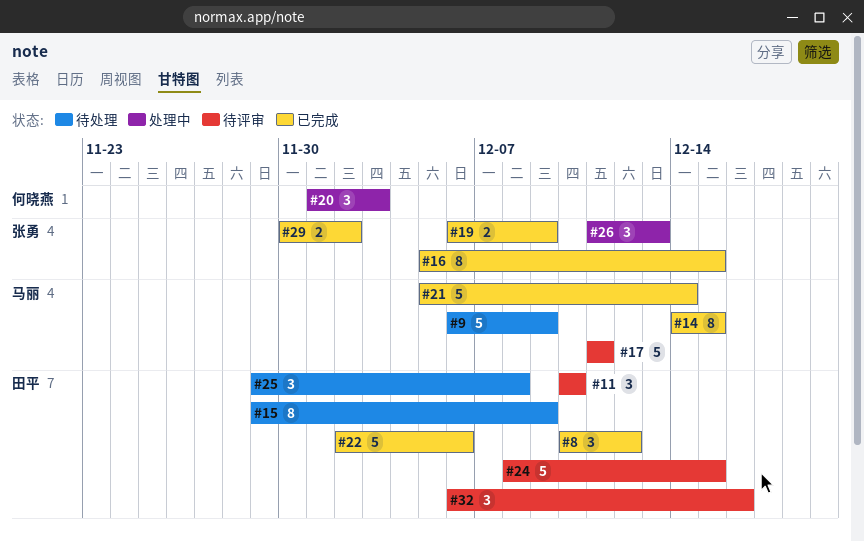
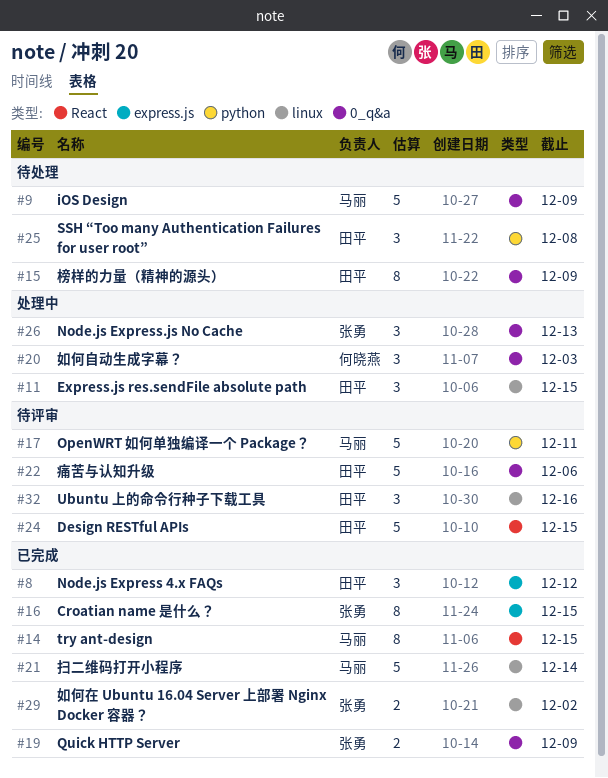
#11, status: 待评审 -> 处理中
#11, due: Dec 10 -> Dec 15
#22, status: 已完成 -> 待评审

